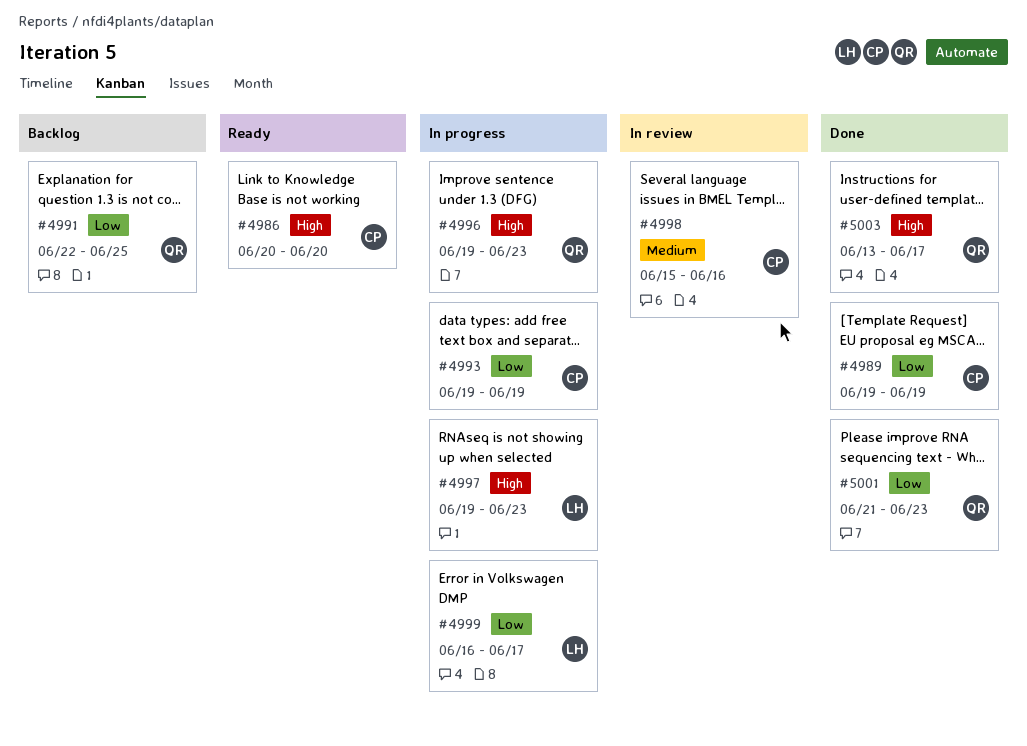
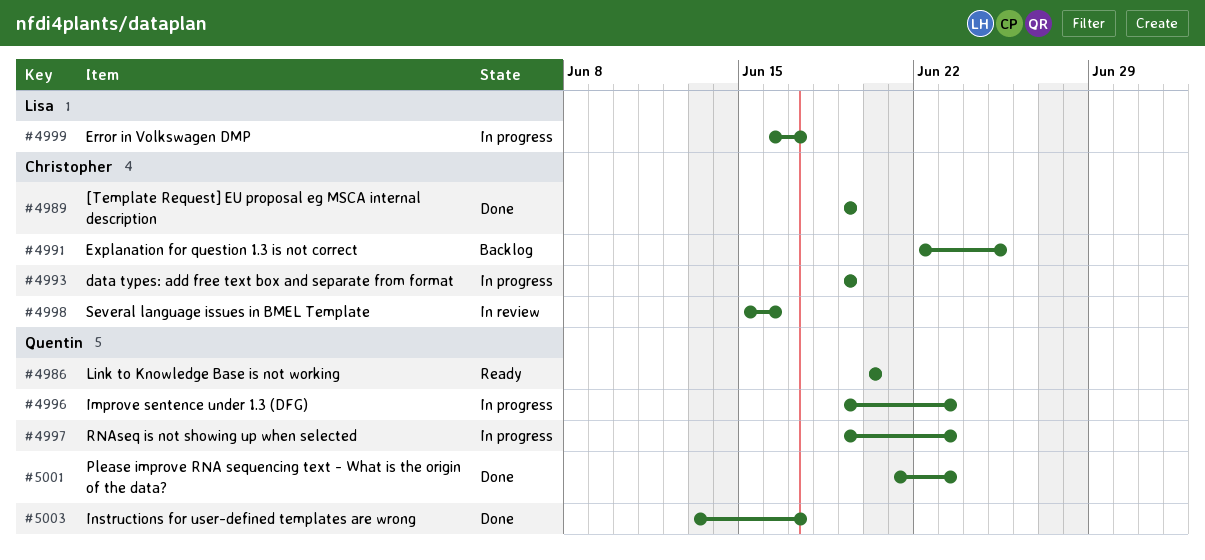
#4986, owner: Christopher -> Quentin
#4991, owner: Quentin -> Christopher
#4997, owner: Lisa -> Quentin

